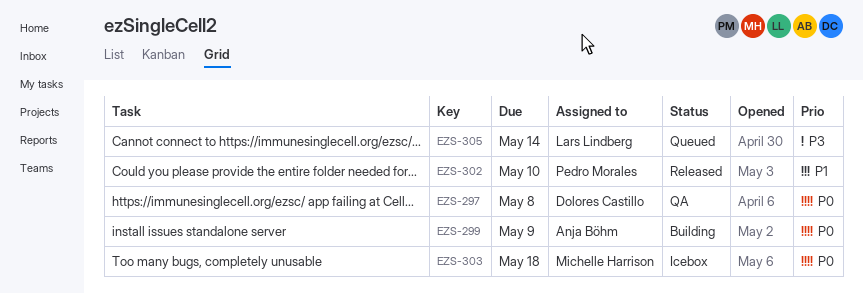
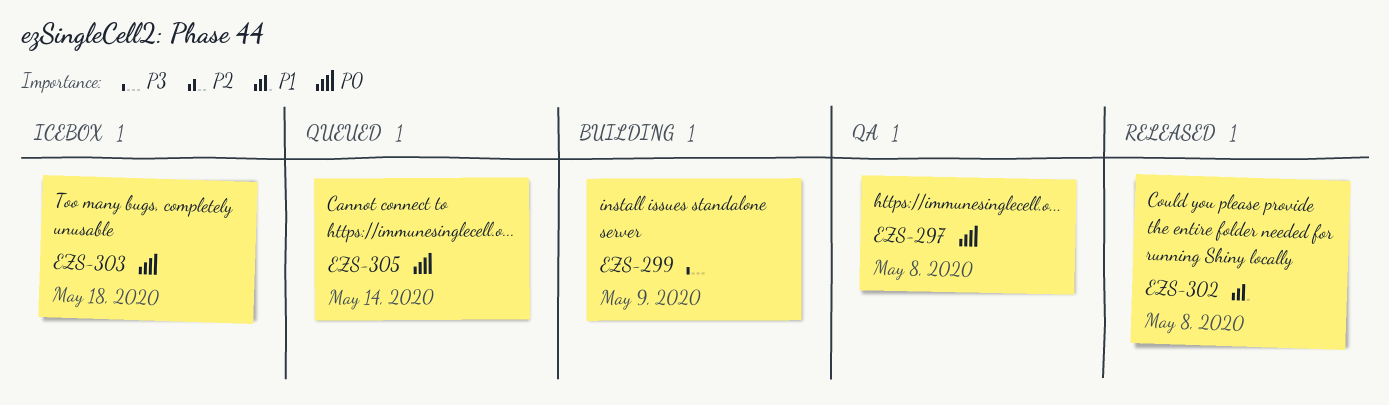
EZS-299, priority: P0 -> P3
EZS-302, due: May 10 -> May 8
EZS-305, priority: P3 -> P0

